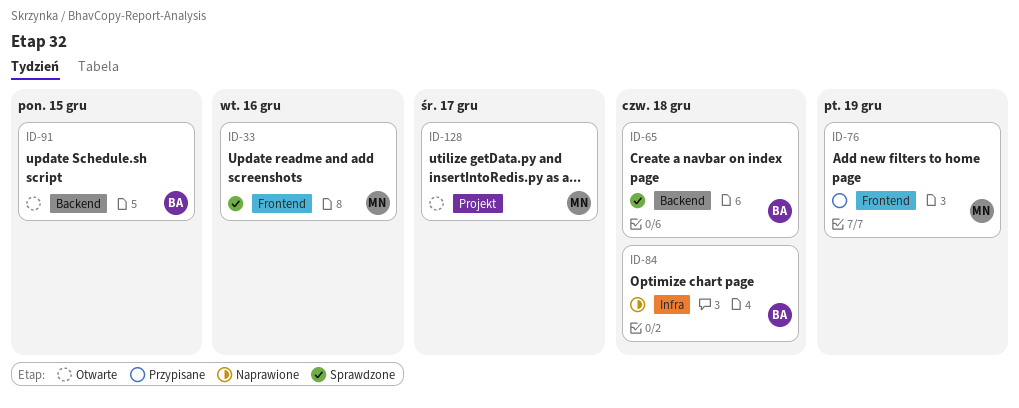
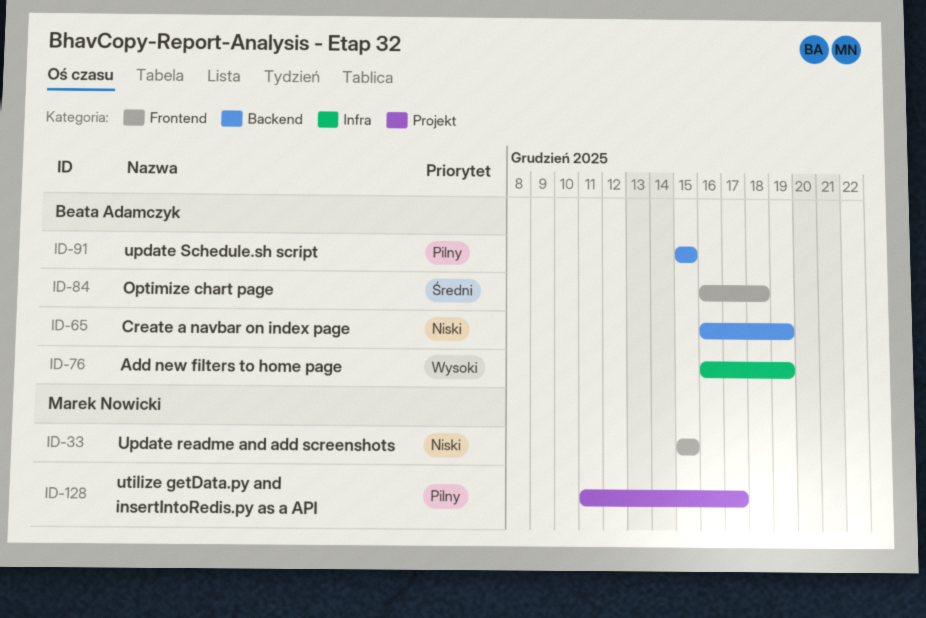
ID-33, due: Dec 16 -> Dec 15
ID-65, due: Dec 18 -> Dec 19
ID-76, owner: Marek Nowicki -> Beata Adamczyk
ID-76, label: Frontend -> Infra
ID-84, label: Infra -> Frontend

